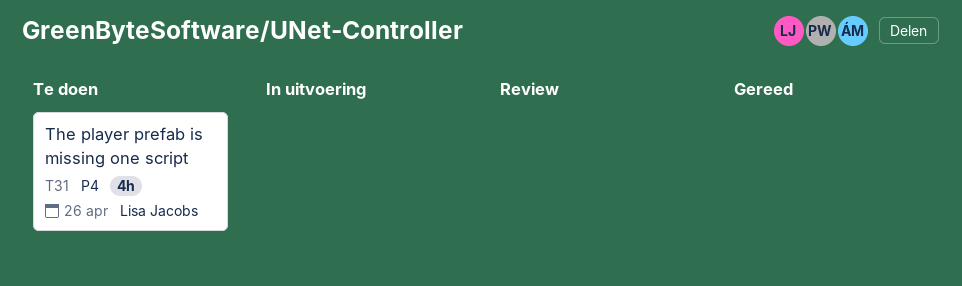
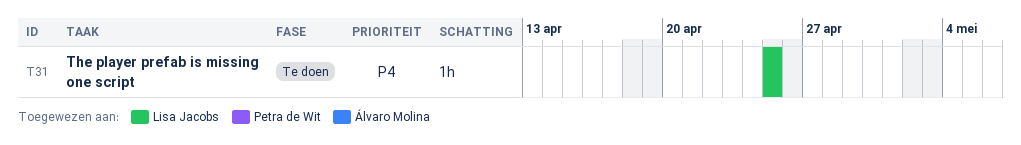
T31, estimate: 4h -> 1h
T31, due: Apr 26 -> Apr 25

